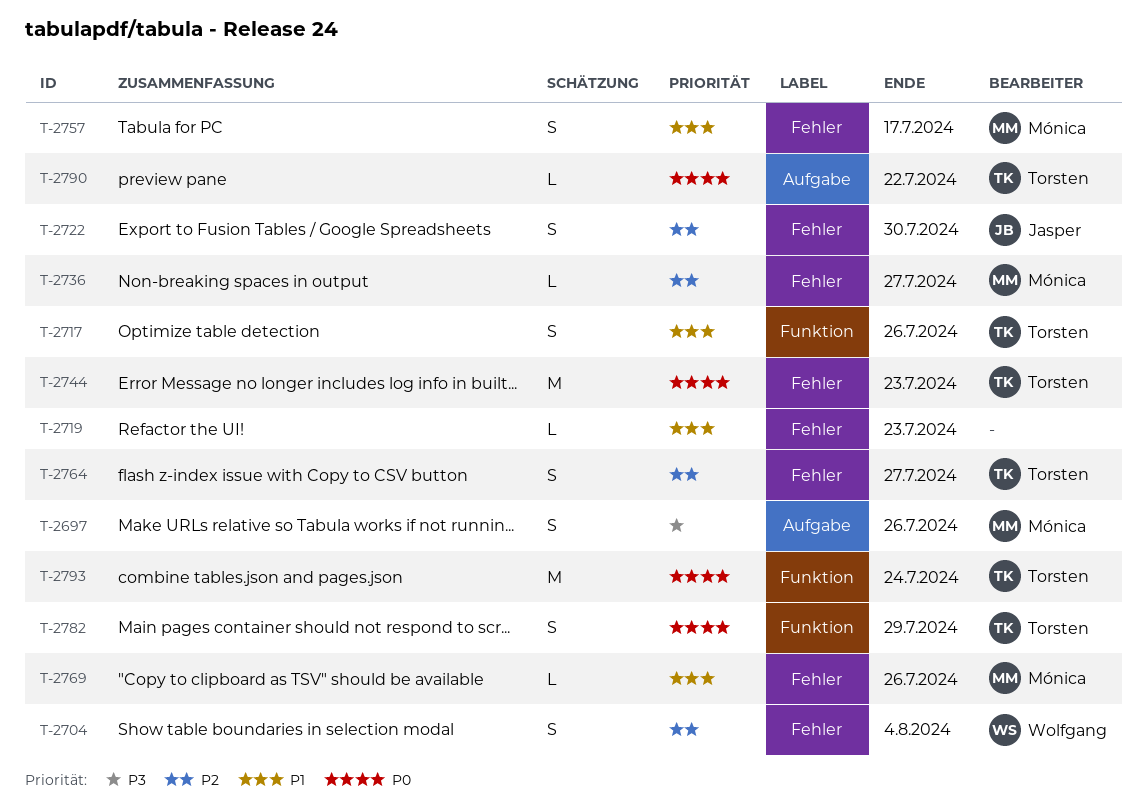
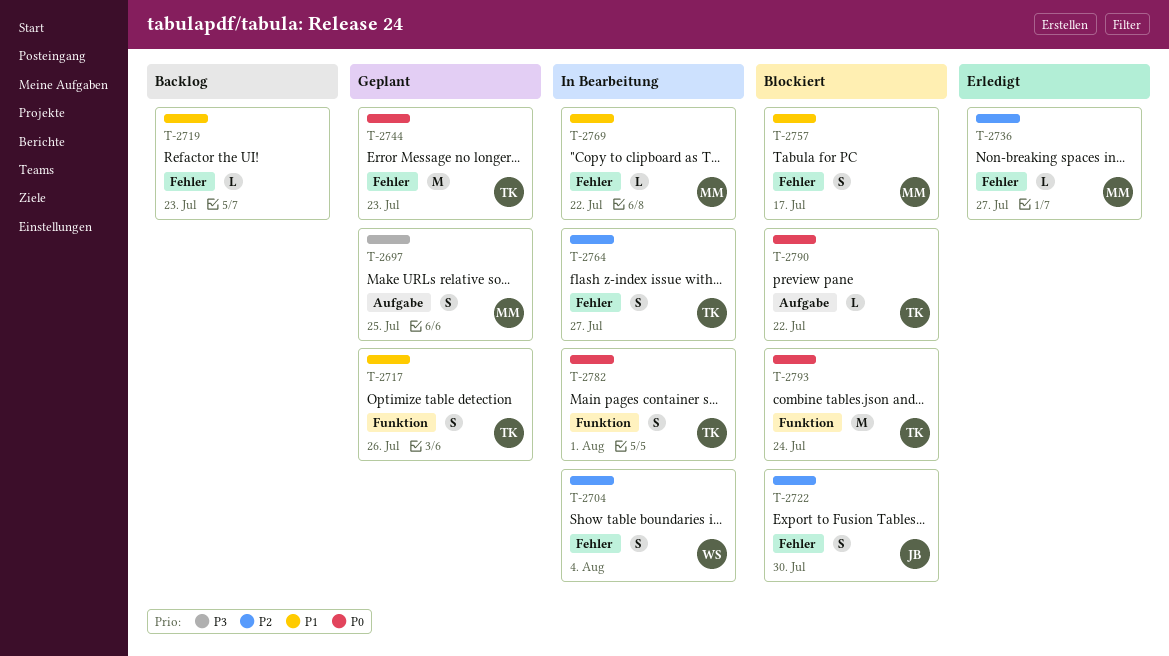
T-2697, due: Jul 26 -> Jul 25
T-2769, due: Jul 26 -> Jul 22
T-2782, due: Jul 29 -> Aug 1

